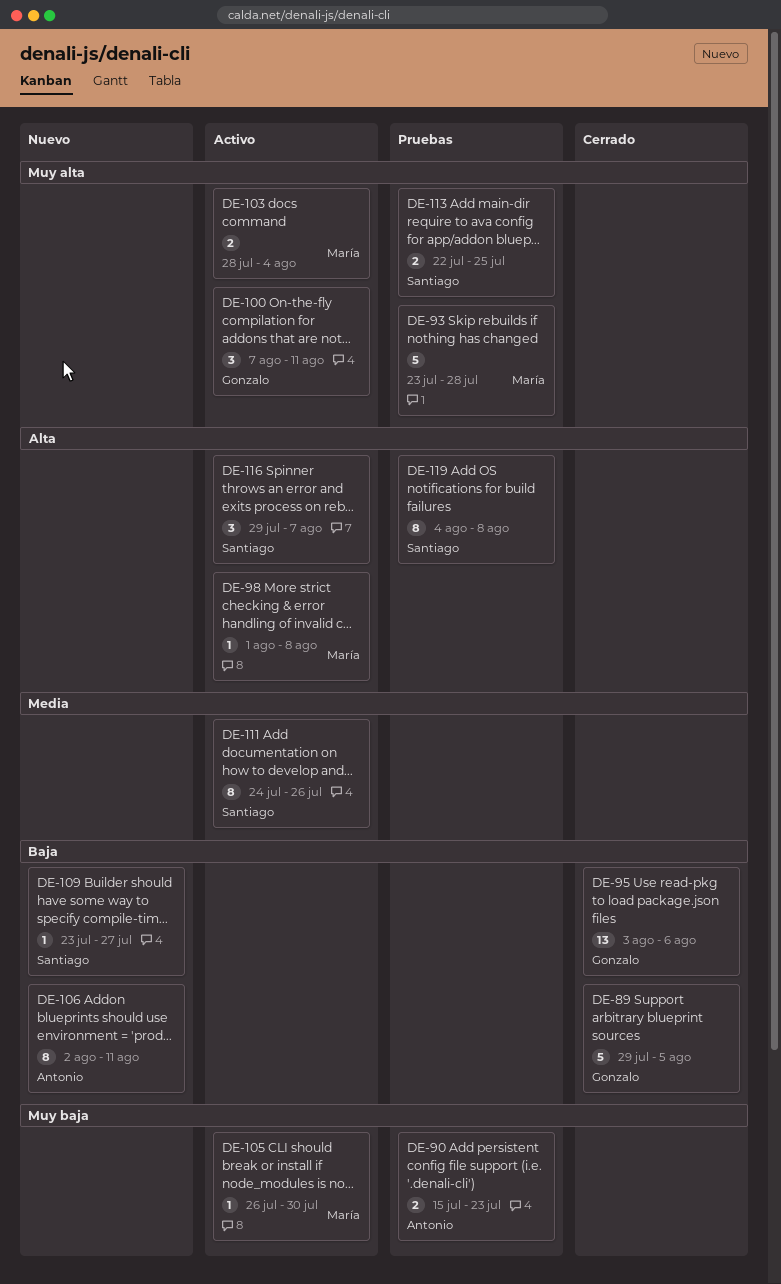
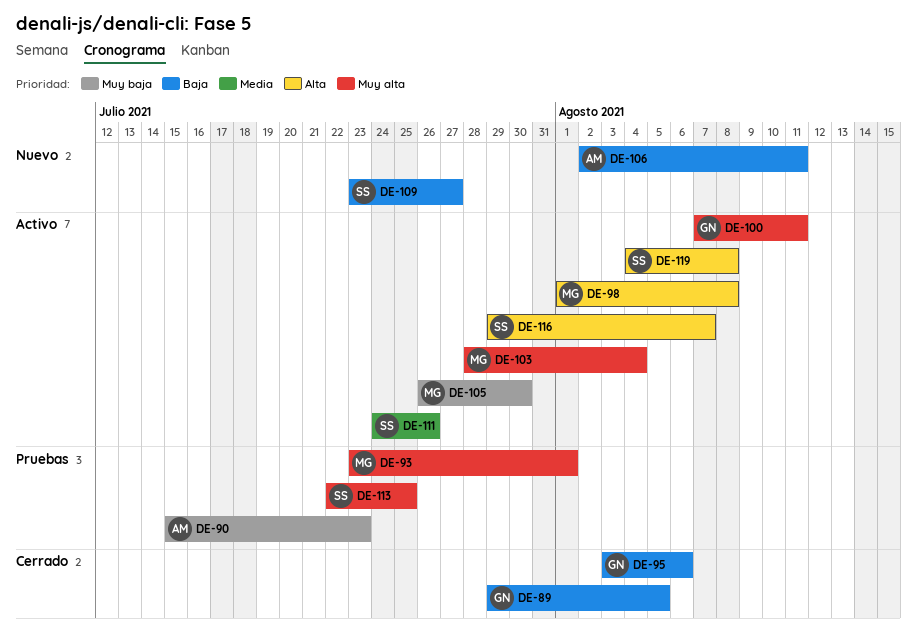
DE-93, due: Jul 28 -> Aug 1
DE-119, status: Pruebas -> Activo

